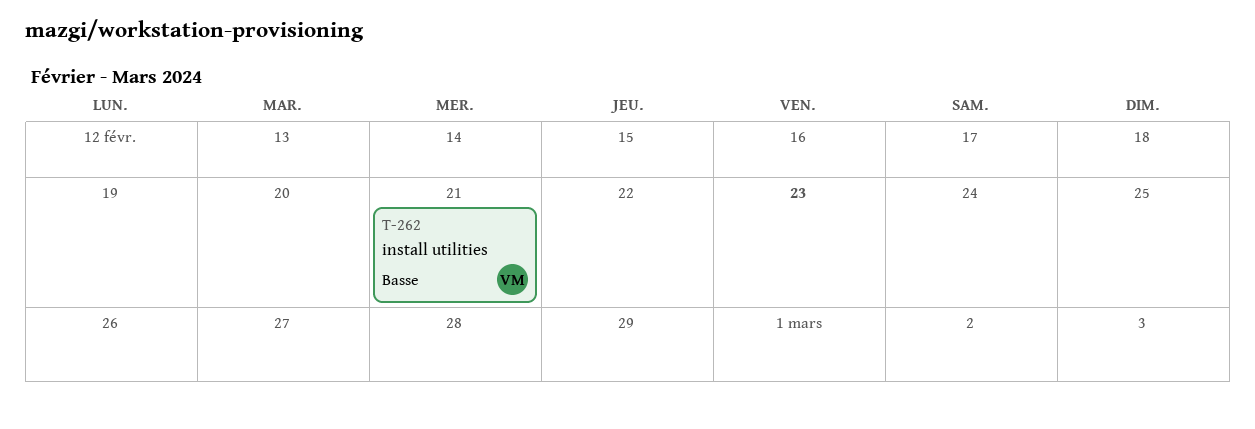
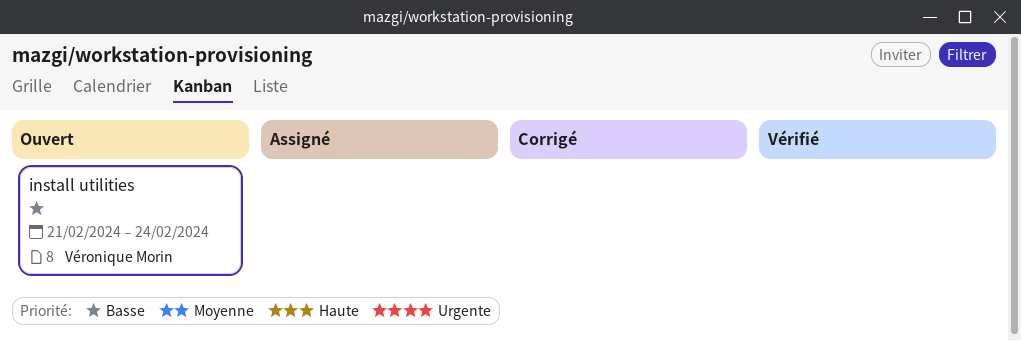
install utilities, due: Feb 21 -> Feb 24

